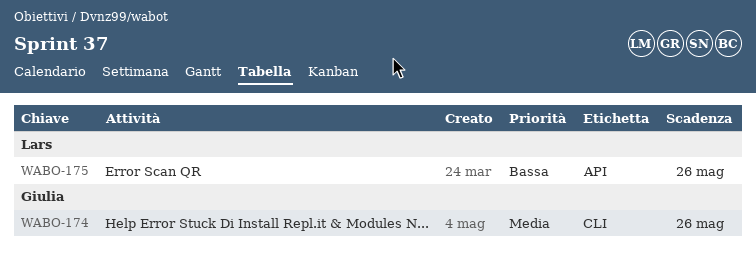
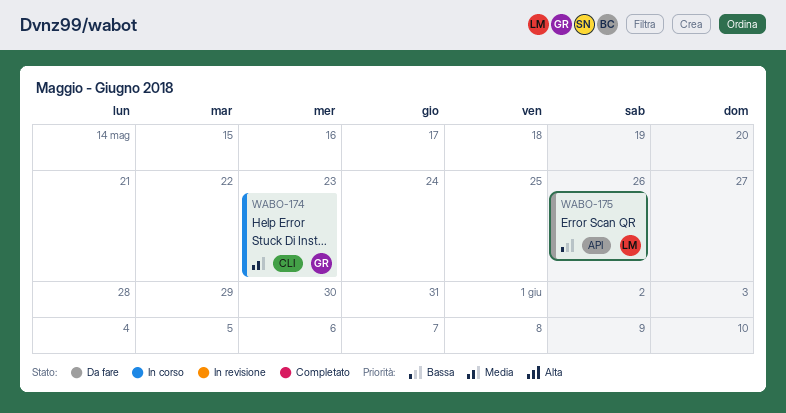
WABO-174, due: May 26 -> May 23

